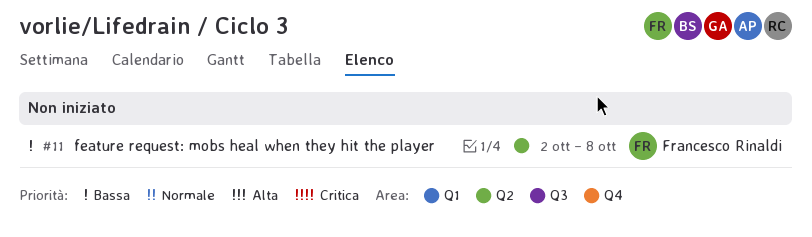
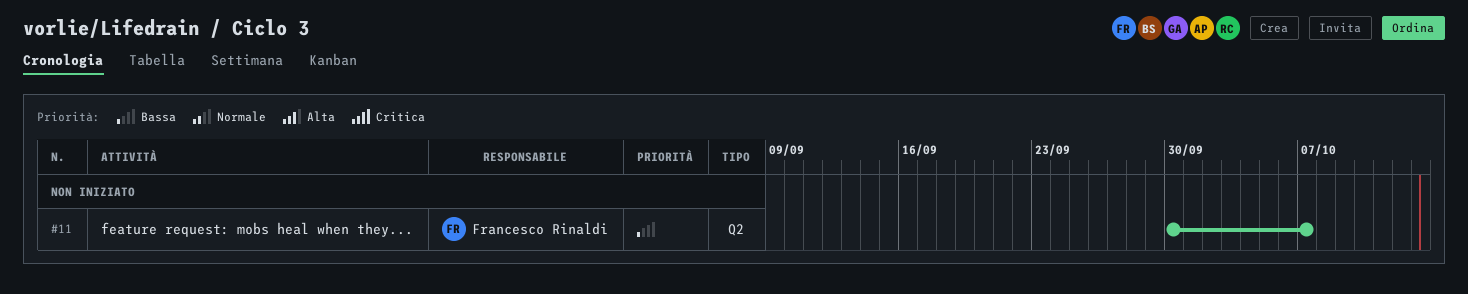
#11, start: Oct 2 -> Sep 30
#11, due: Oct 8 -> Oct 7

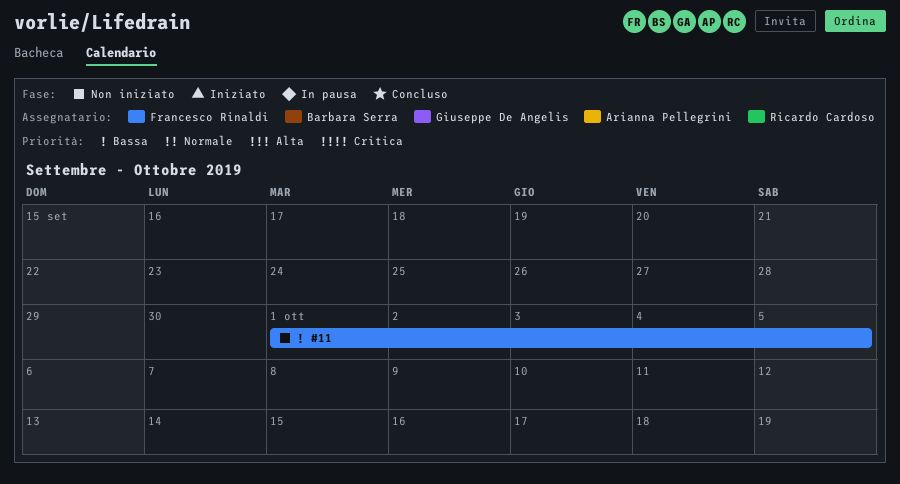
#11, start: Sep 30 -> Oct 1
#11, due: Oct 7 -> Oct 5

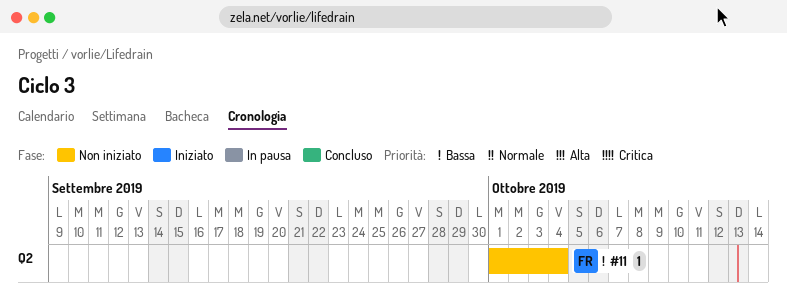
#11, due: Oct 5 -> Oct 4

